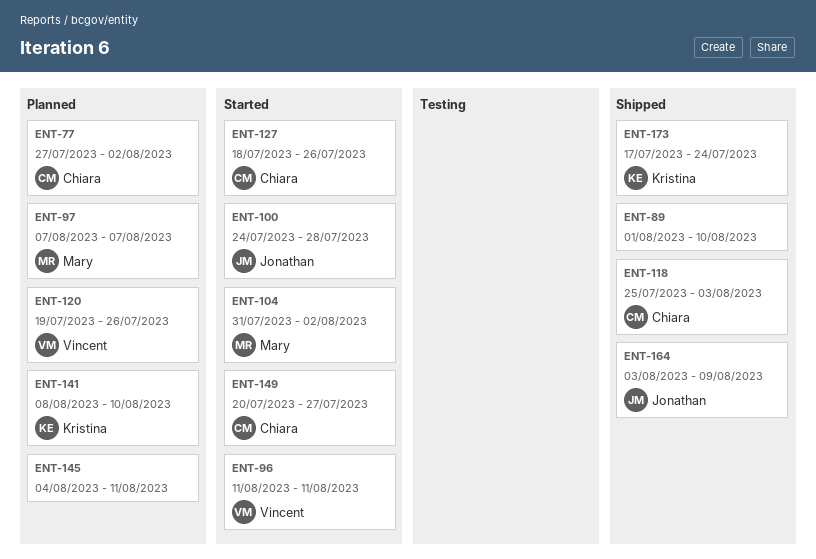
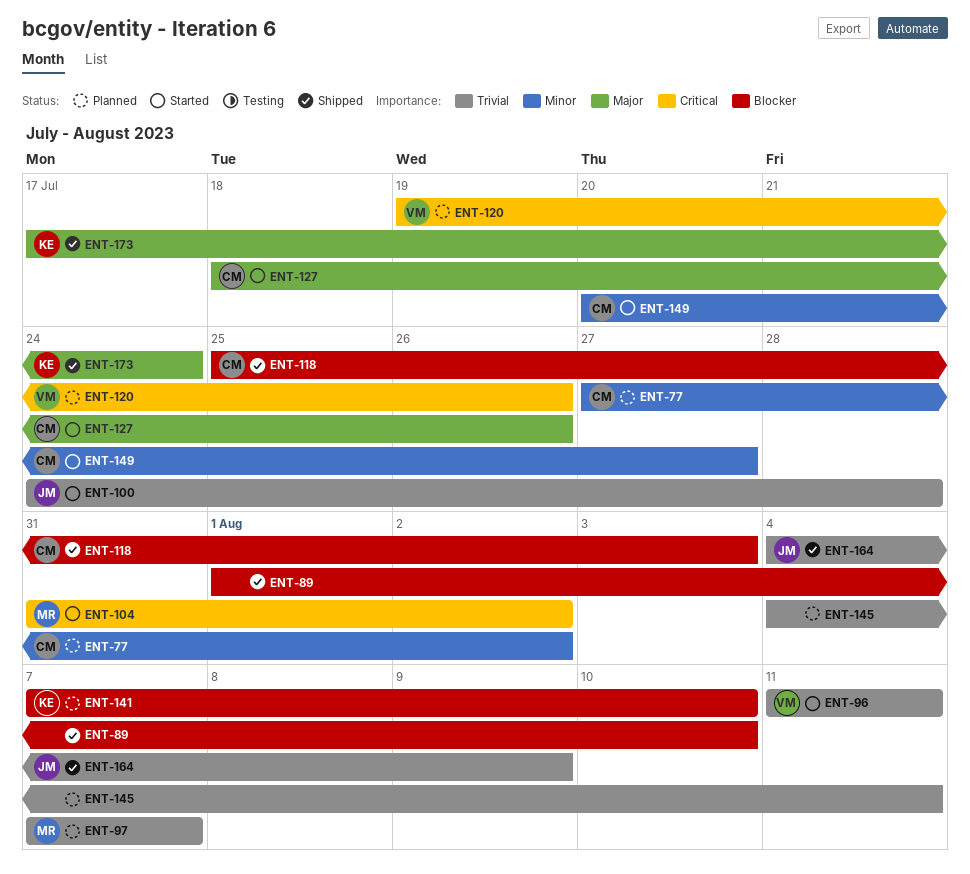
ENT-141, start: Aug 8 -> Aug 7
ENT-164, start: Aug 3 -> Aug 4

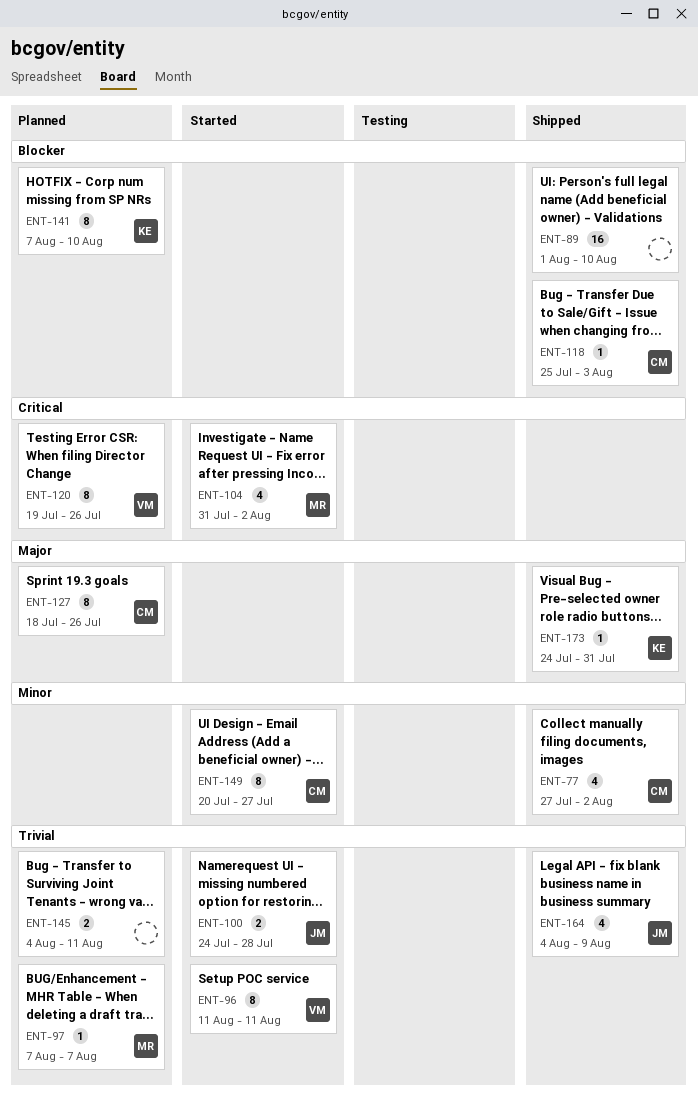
ENT-77, status: Planned -> Shipped
ENT-127, status: Started -> Planned
ENT-173, start: Jul 17 -> Jul 24
ENT-173, due: Jul 24 -> Jul 31

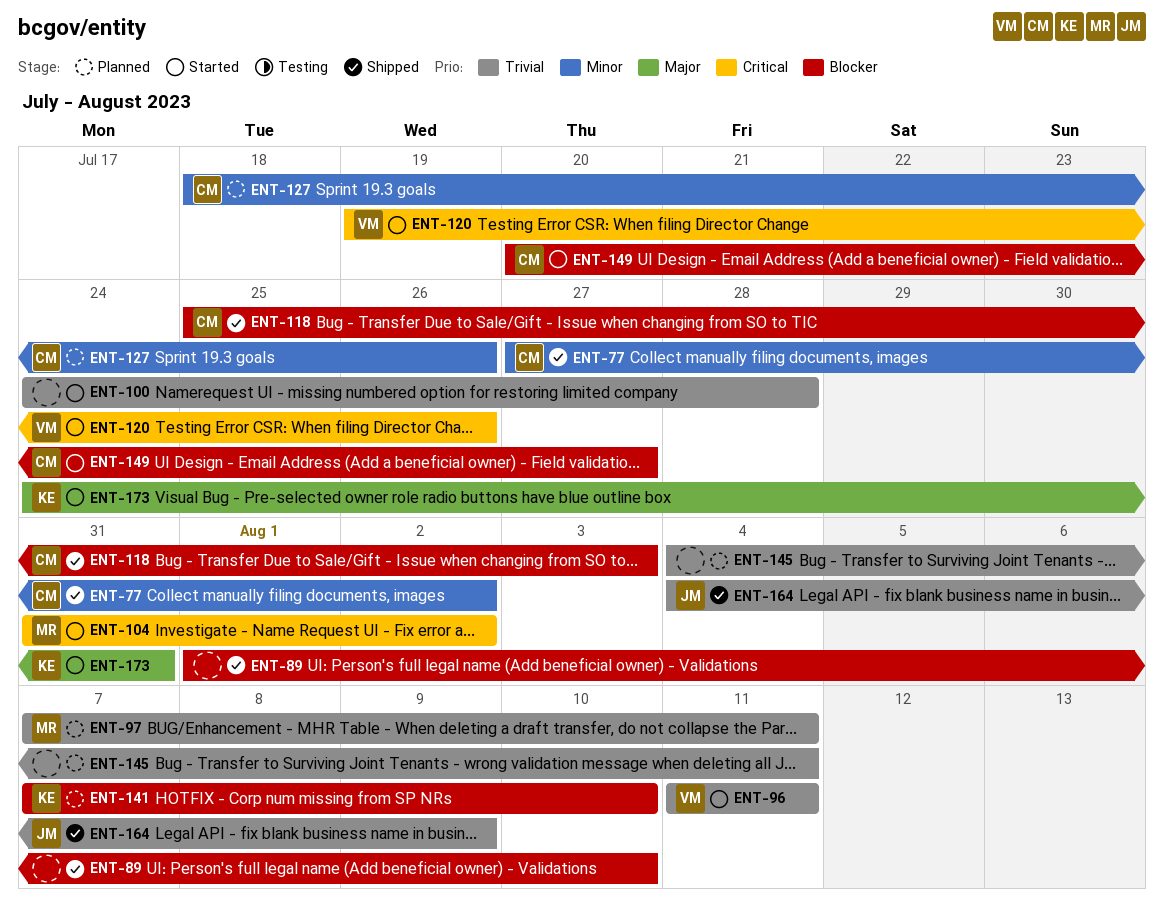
ENT-97, due: Aug 7 -> Aug 11
ENT-100, owner: JM -> none
ENT-120, status: Planned -> Started
ENT-127, priority: Major -> Minor
ENT-149, priority: Minor -> Blocker
ENT-173, status: Shipped -> Started

